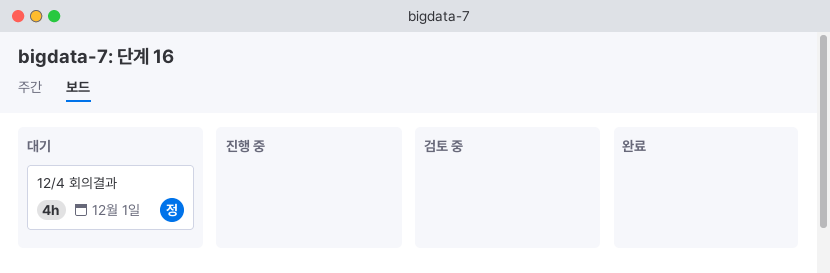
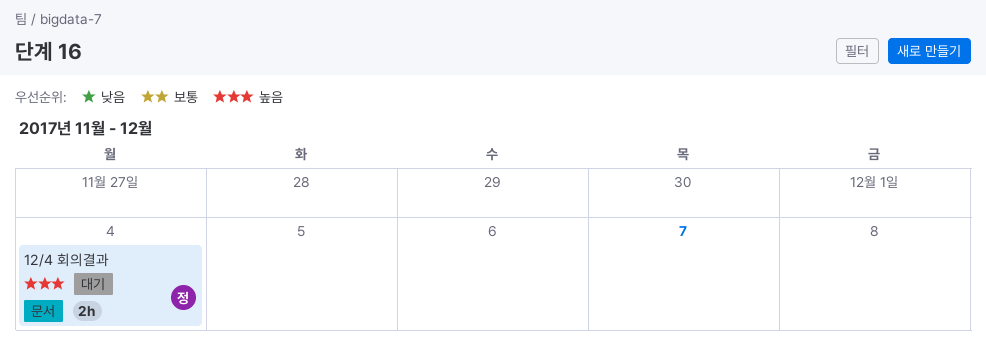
12/4 회의결과, estimate: 4h -> 2h
12/4 회의결과, due: Dec 1 -> Dec 4

